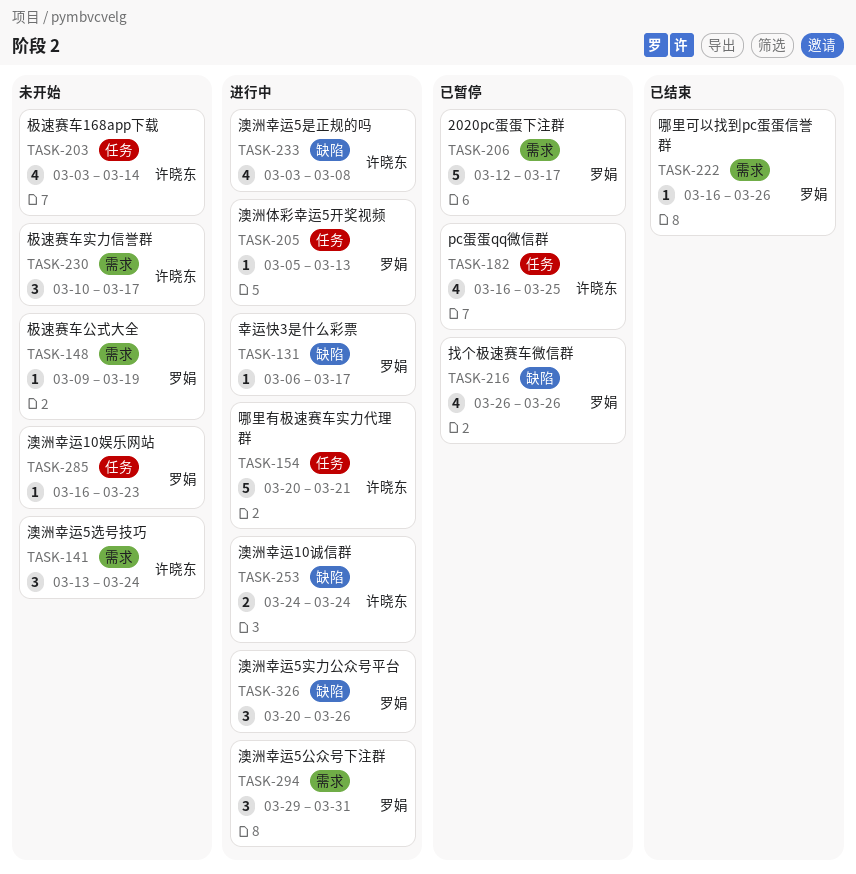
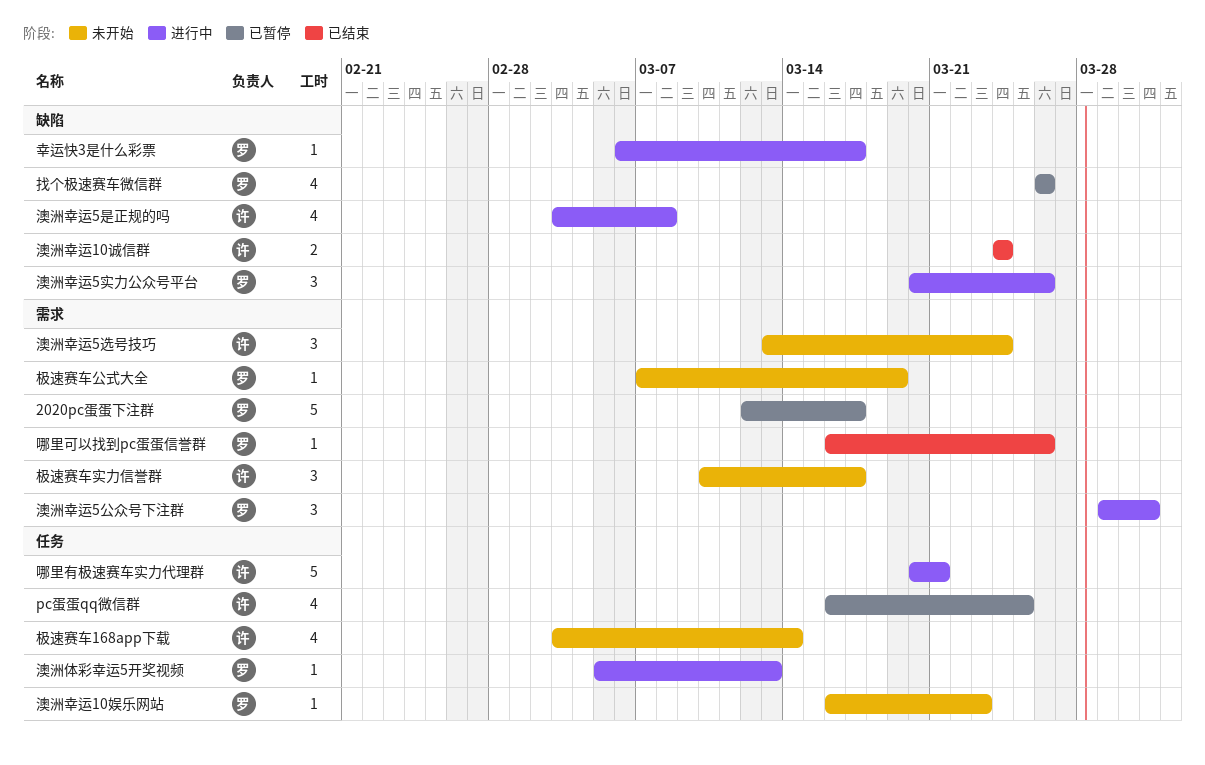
极速赛车公式大全, start: Mar 9 -> Mar 7
澳洲幸运10诚信群, status: 进行中 -> 已结束

